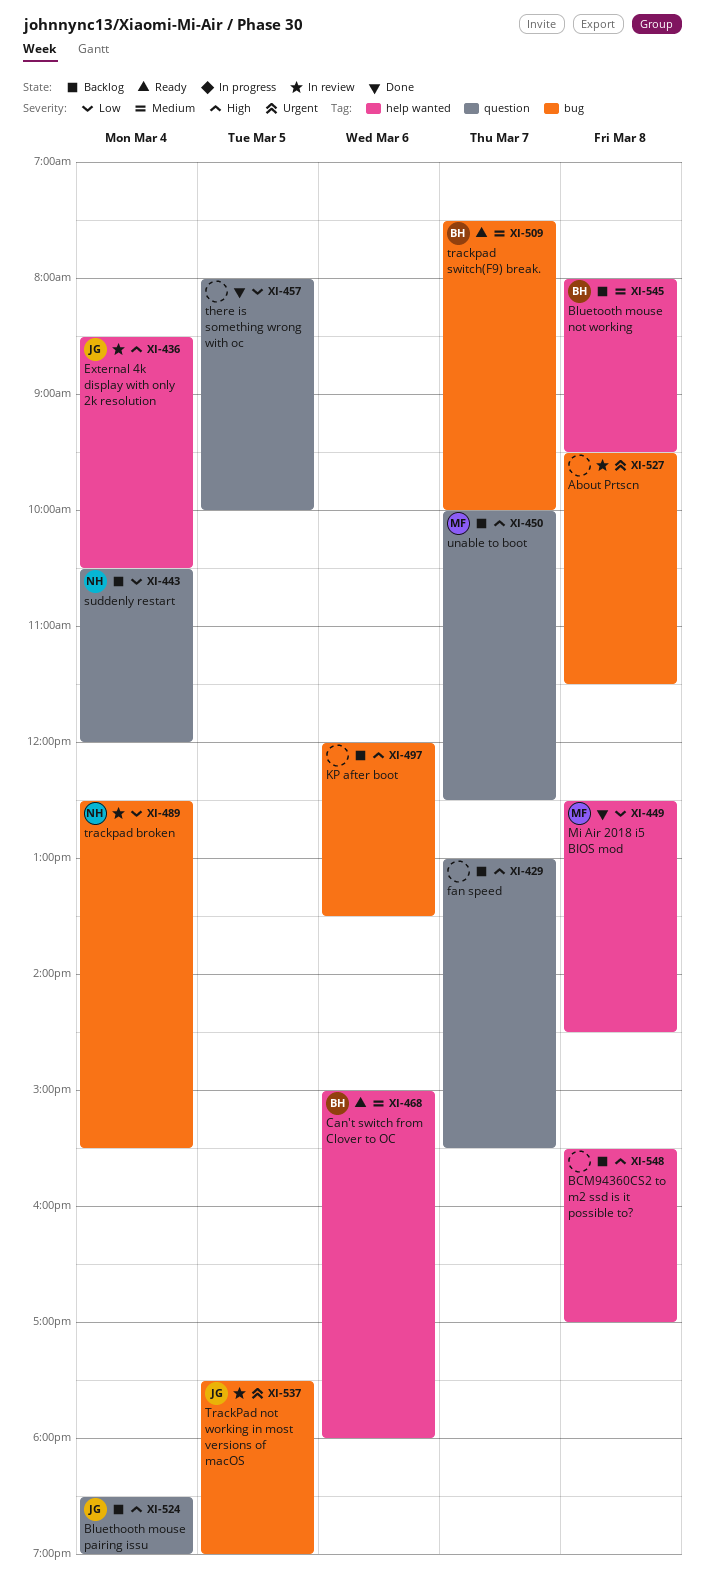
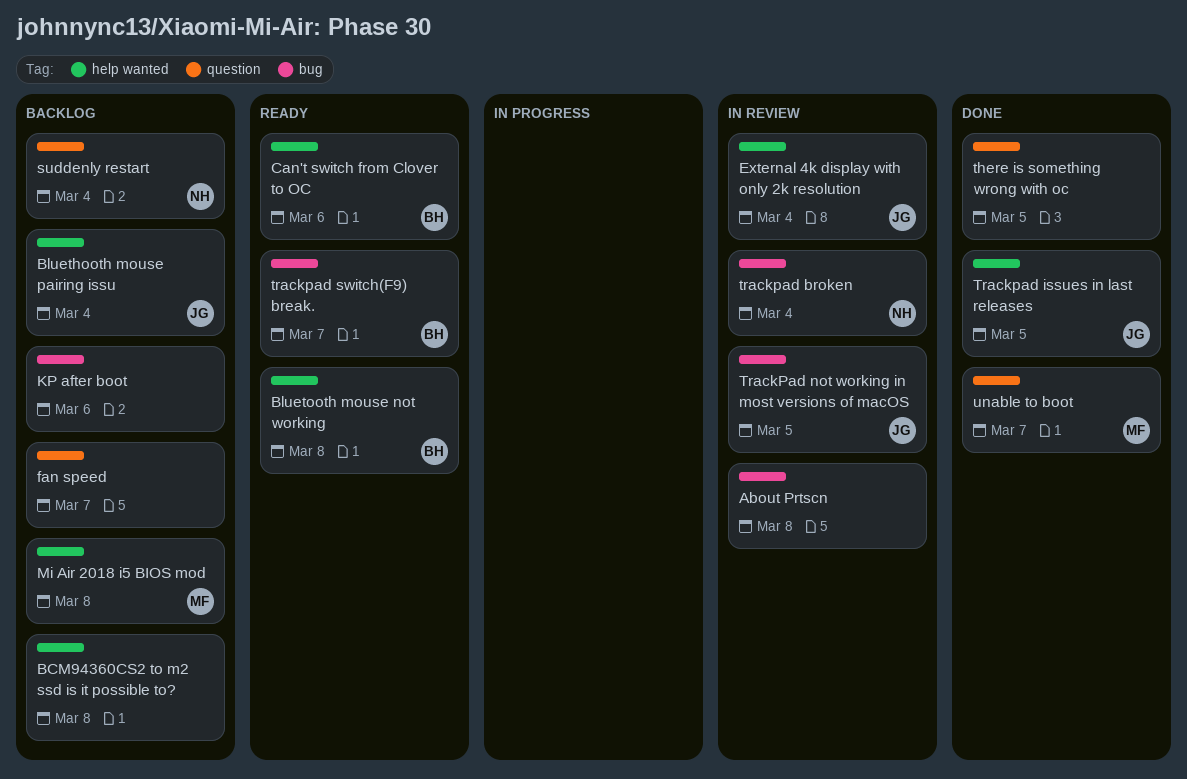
Bluethooth mouse pairing issu, label: question -> help wanted
Bluetooth mouse not working, status: Backlog -> Ready
Mi Air 2018 i5 BIOS mod, status: Done -> Backlog
Trackpad issues in last releases: none -> present
unable to boot, status: Backlog -> Done

